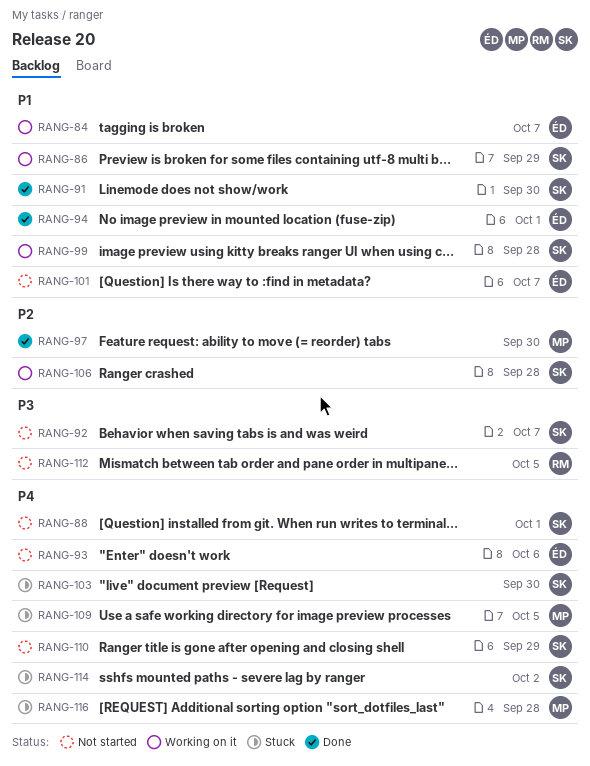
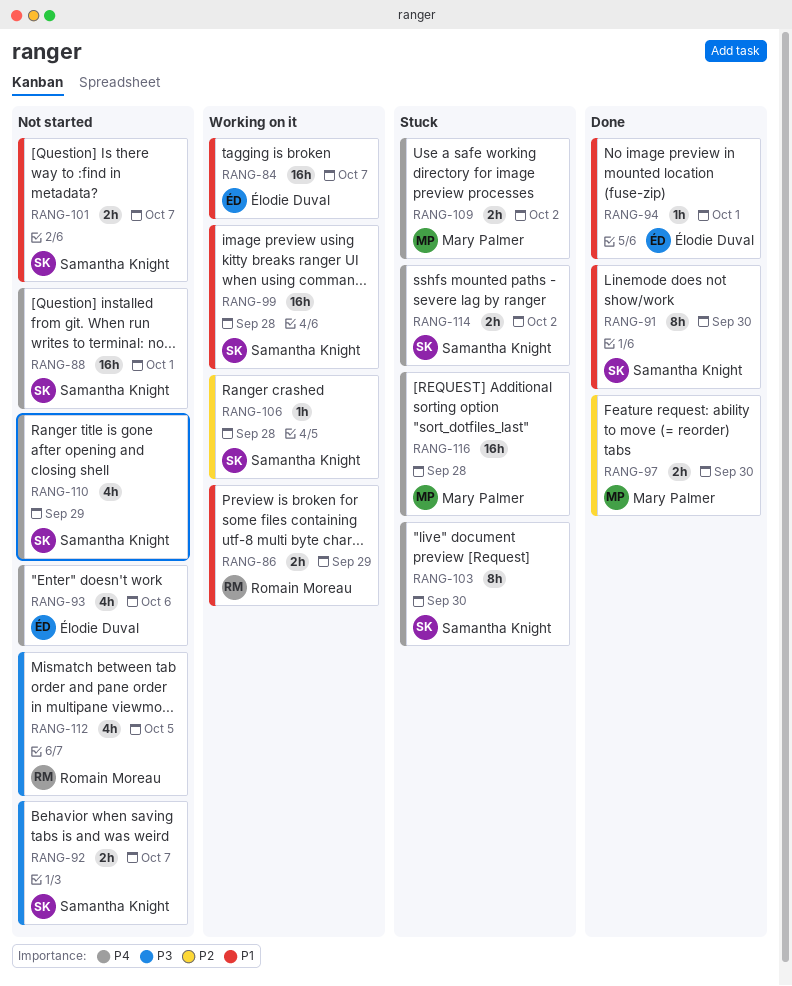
RANG-86, owner: Samantha Knight -> Romain Moreau
RANG-101, owner: Élodie Duval -> Samantha Knight
RANG-109, due: Oct 5 -> Oct 2

